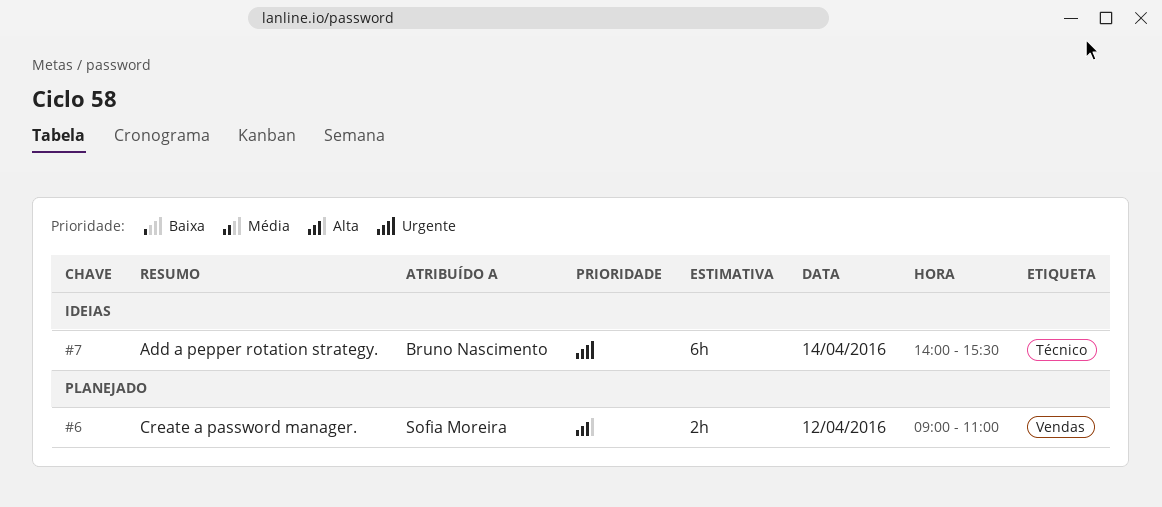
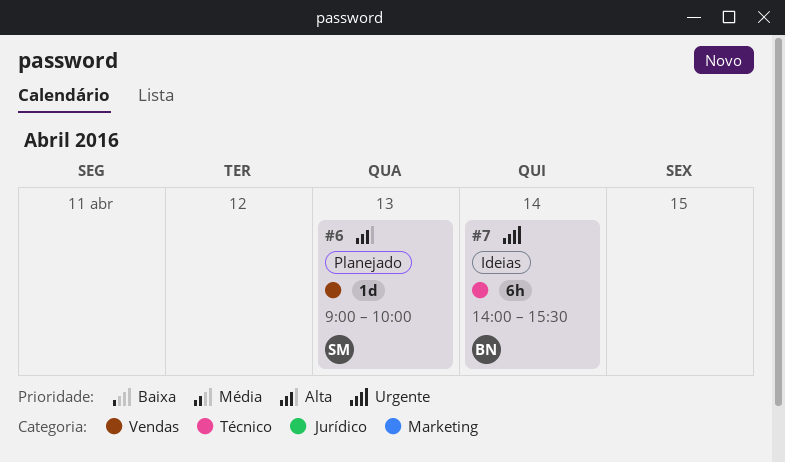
#6, estimate: 2h -> 1d
#6, day: Apr 12 -> Apr 13
#6, ends: 11:00 -> 10:00

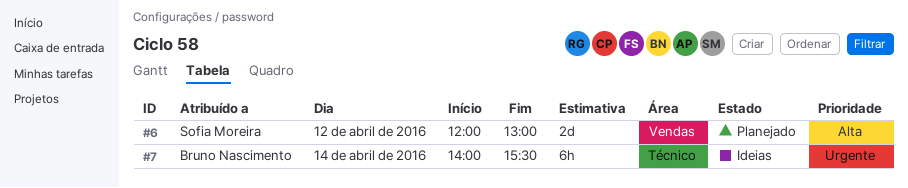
#6, estimate: 1d -> 2d
#6, day: Apr 13 -> Apr 12
#6, begins: 09:00 -> 12:00
#6, ends: 10:00 -> 13:00

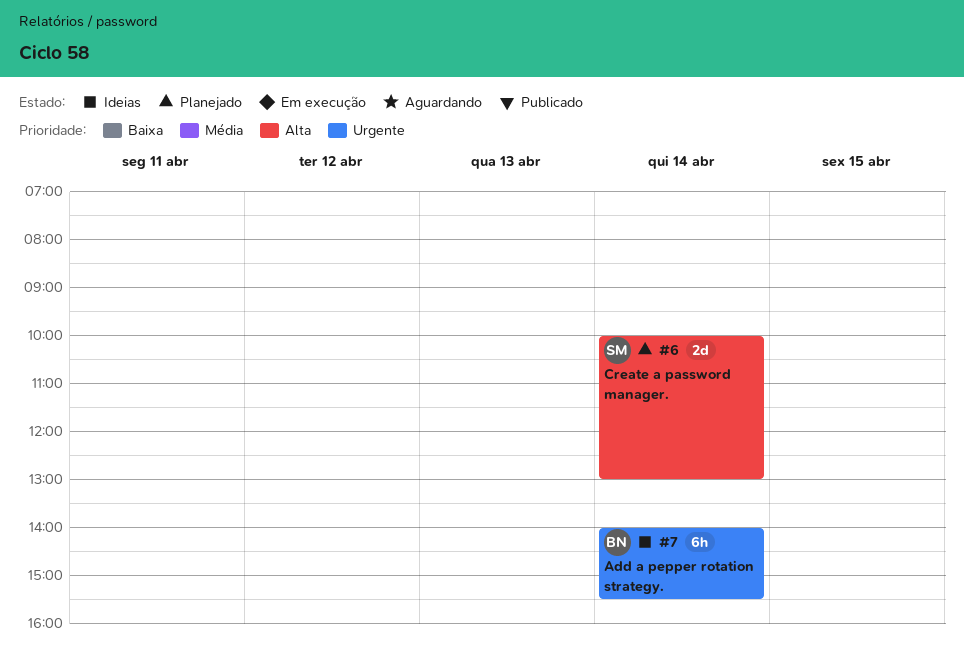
#6, day: Apr 12 -> Apr 14
#6, begins: 12:00 -> 10:00

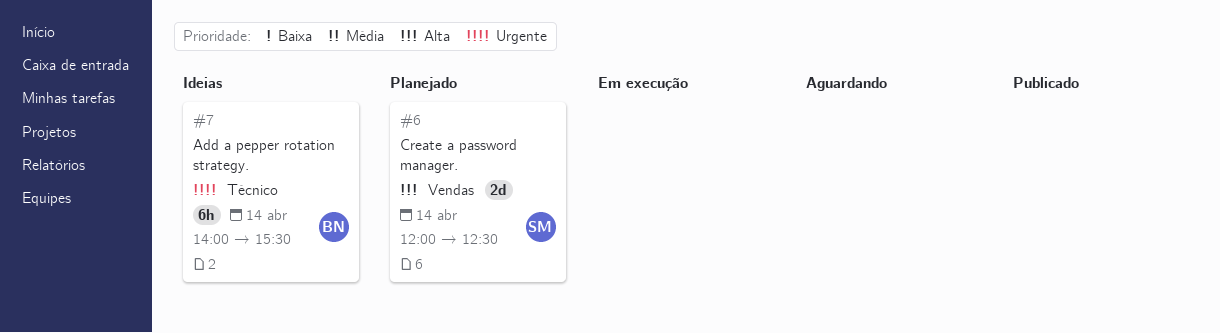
#6, begins: 10:00 -> 12:00
#6, ends: 13:00 -> 12:30

